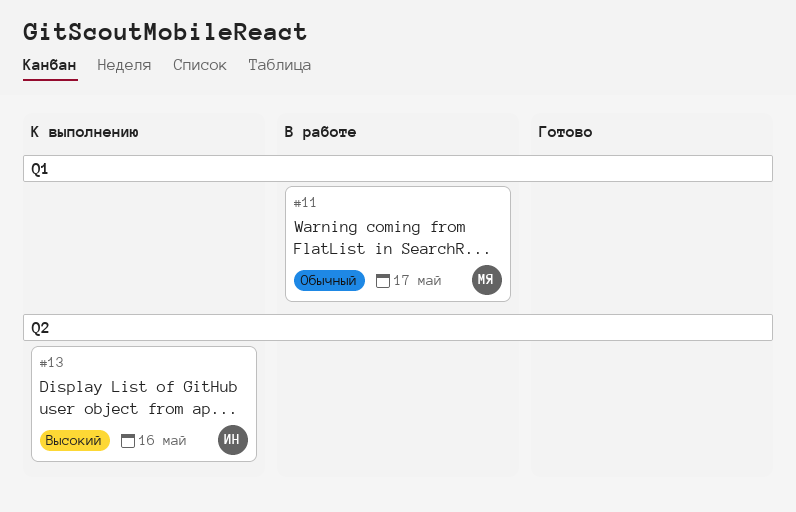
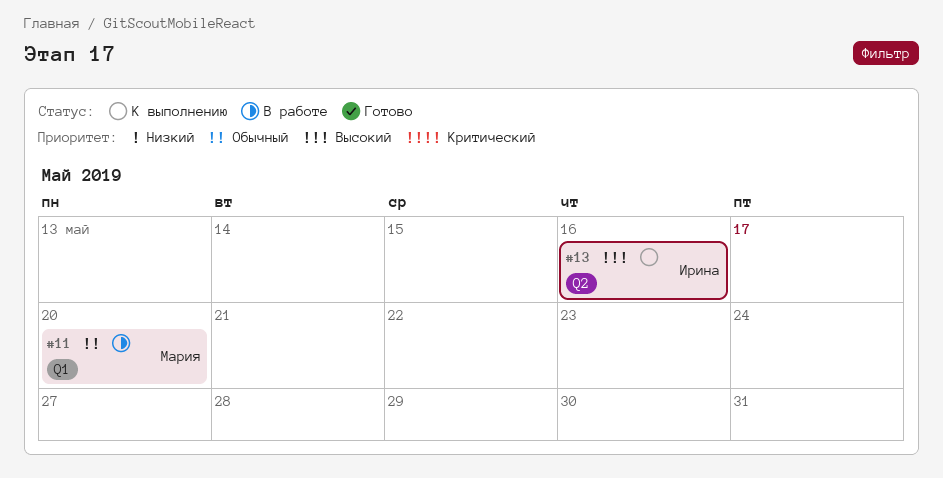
#11, due: May 17 -> May 20

